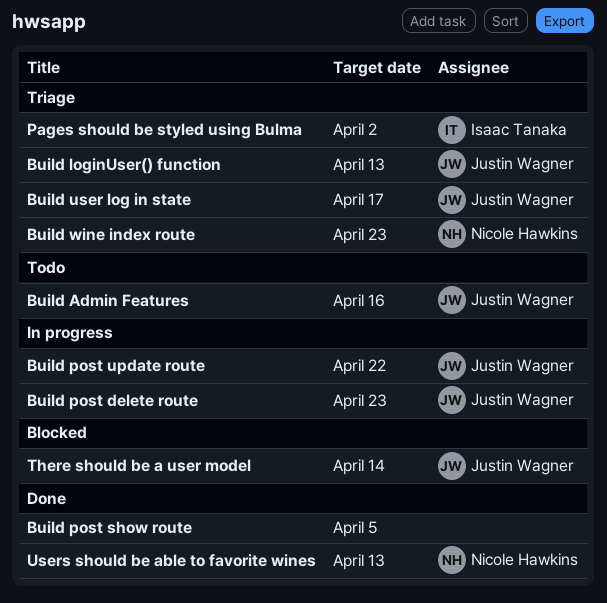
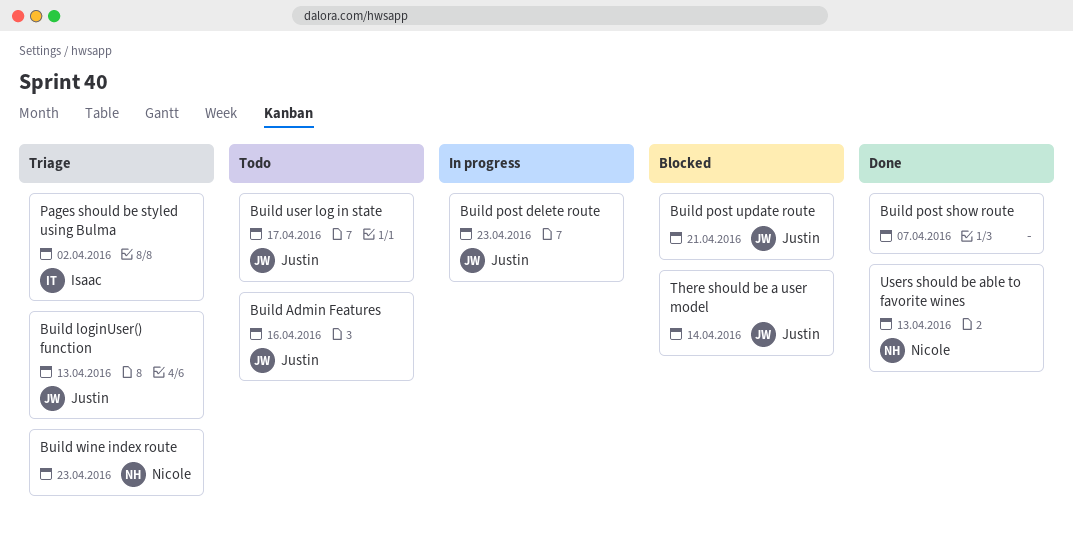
Build post show route, due: Apr 5 -> Apr 7
Build post update route, status: In progress -> Blocked
Build post update route, due: Apr 22 -> Apr 21
Build user log in state, status: Triage -> Todo

